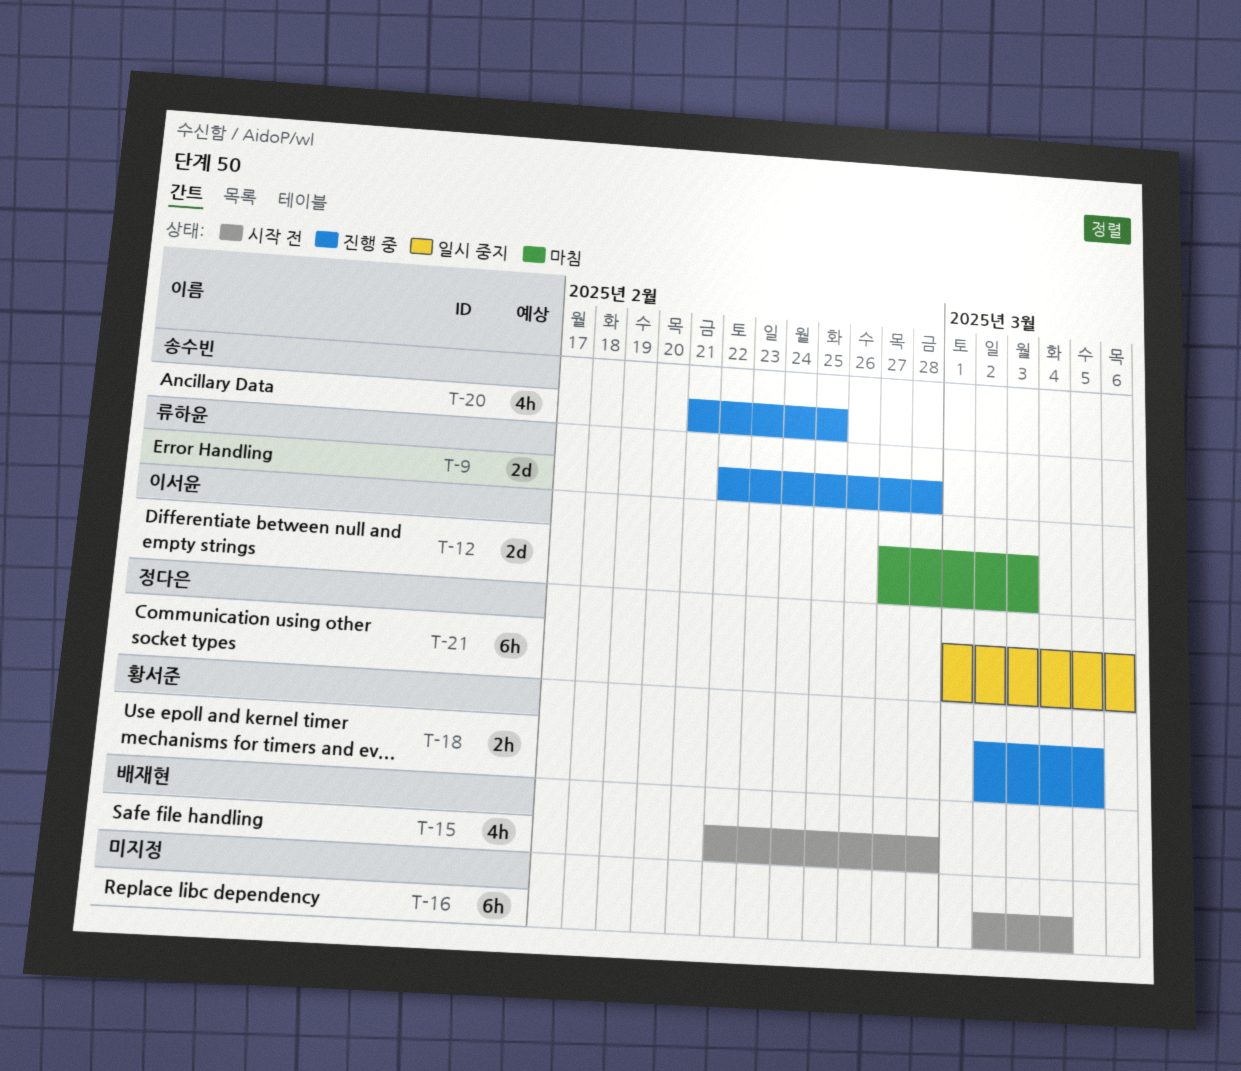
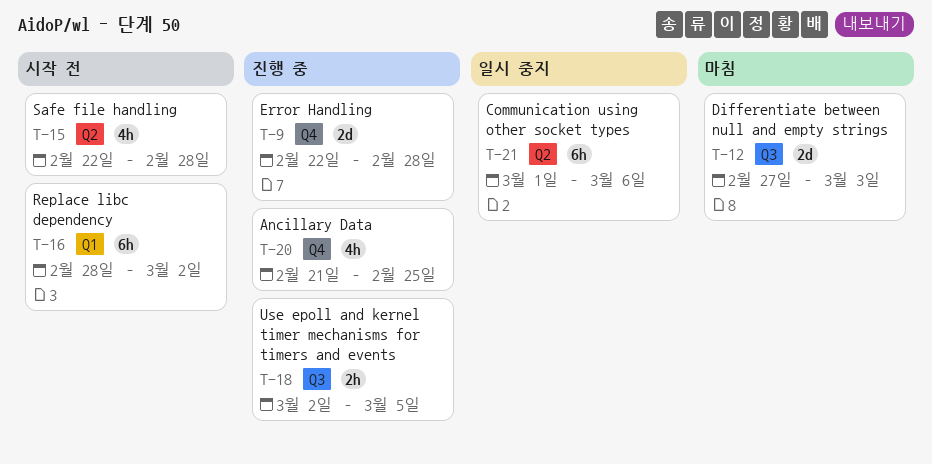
T-16, start: Mar 2 -> Feb 28
T-16, due: Mar 4 -> Mar 2

